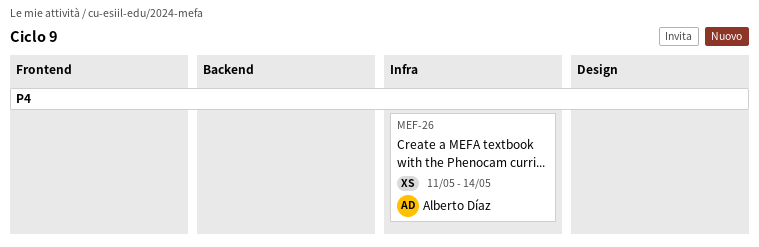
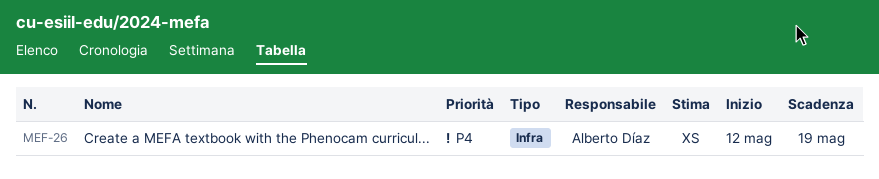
MEF-26, start: May 11 -> May 12
MEF-26, due: May 14 -> May 19

